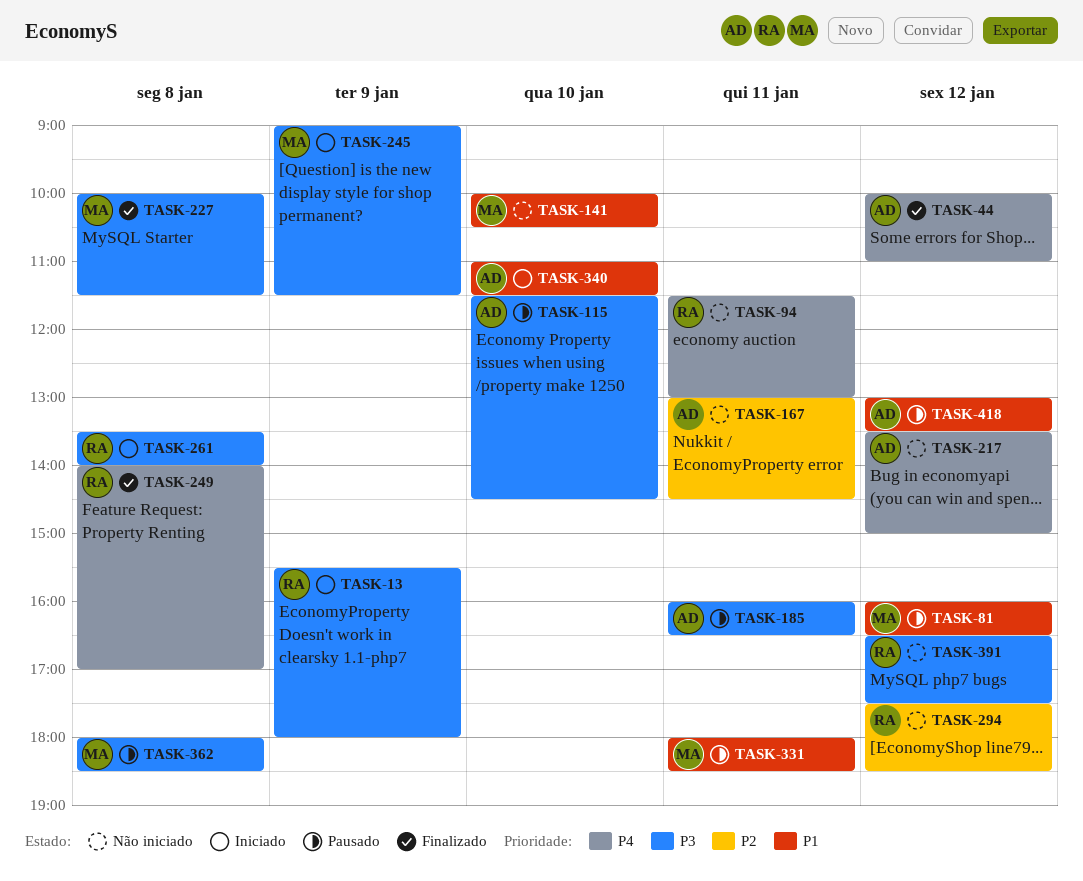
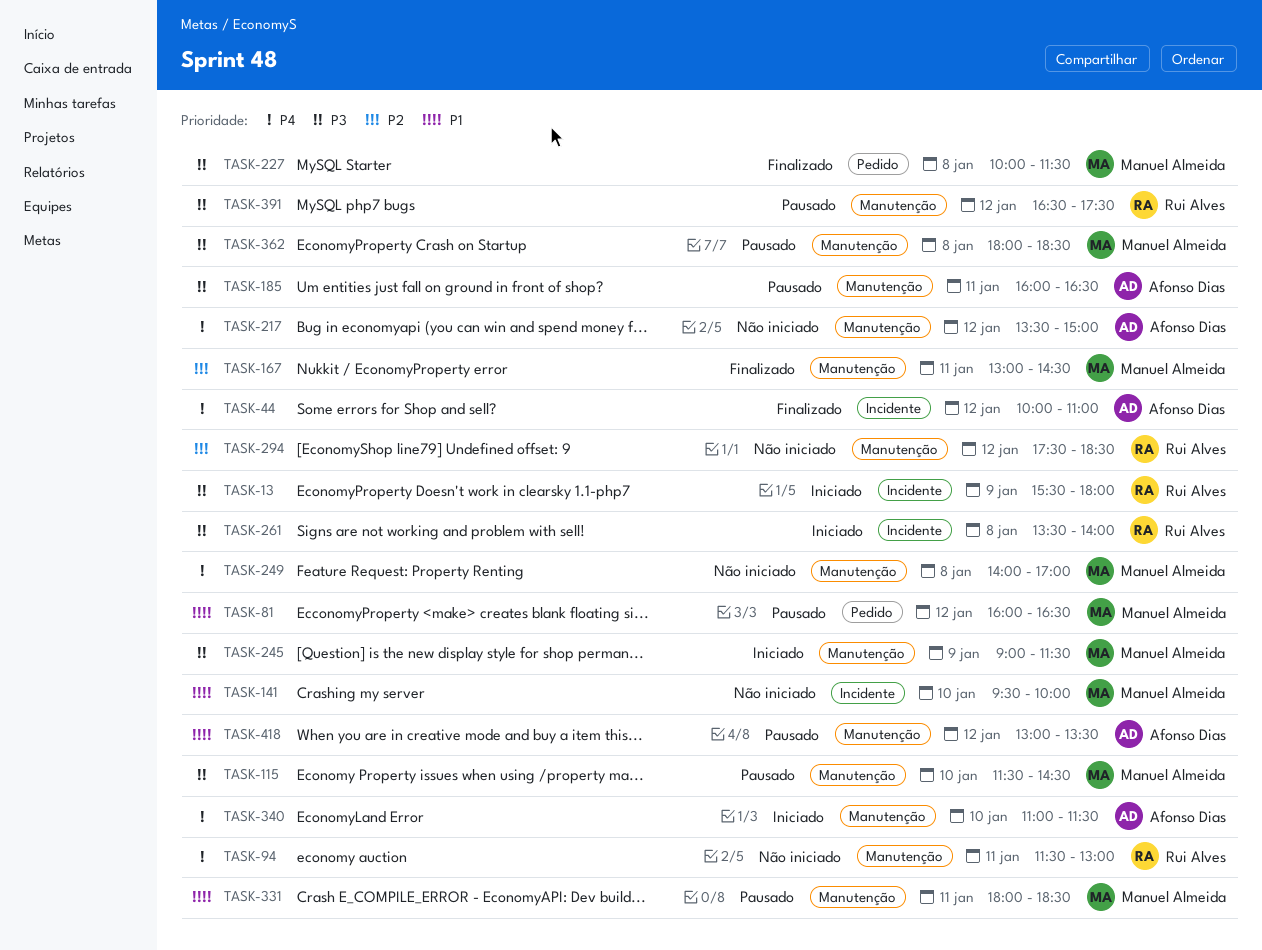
TASK-115, owner: Afonso Dias -> Manuel Almeida
TASK-141, begins: 10:00 -> 09:30
TASK-141, ends: 10:30 -> 10:00
TASK-167, status: Não iniciado -> Finalizado
TASK-167, owner: Afonso Dias -> Manuel Almeida
TASK-249, status: Finalizado -> Não iniciado
TASK-249, owner: Rui Alves -> Manuel Almeida
TASK-340, priority: P1 -> P4
TASK-391, status: Não iniciado -> Pausado

